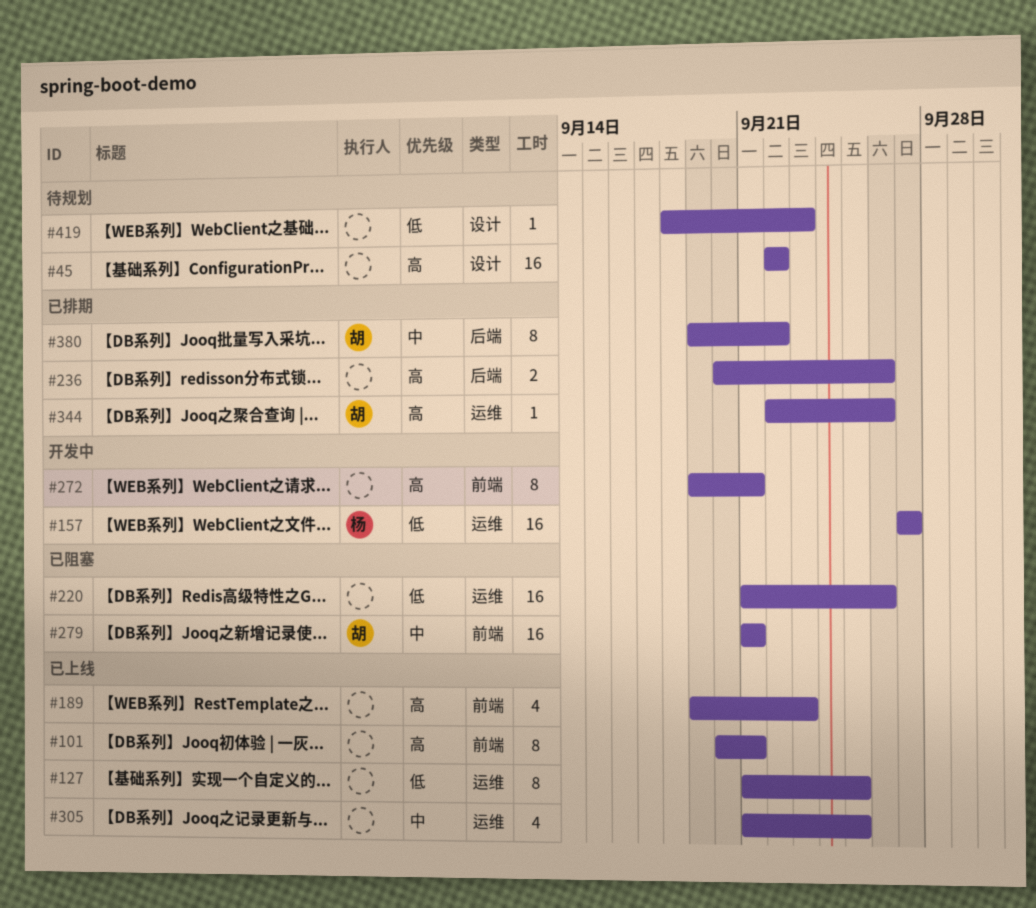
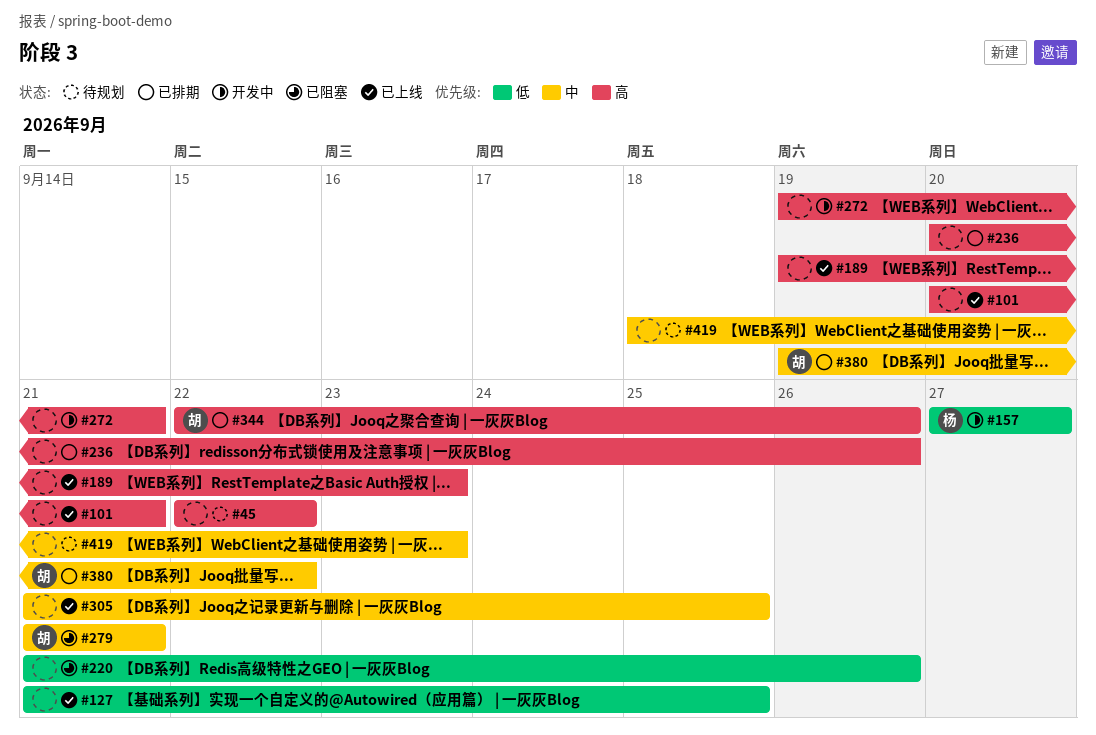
#419, priority: 低 -> 中

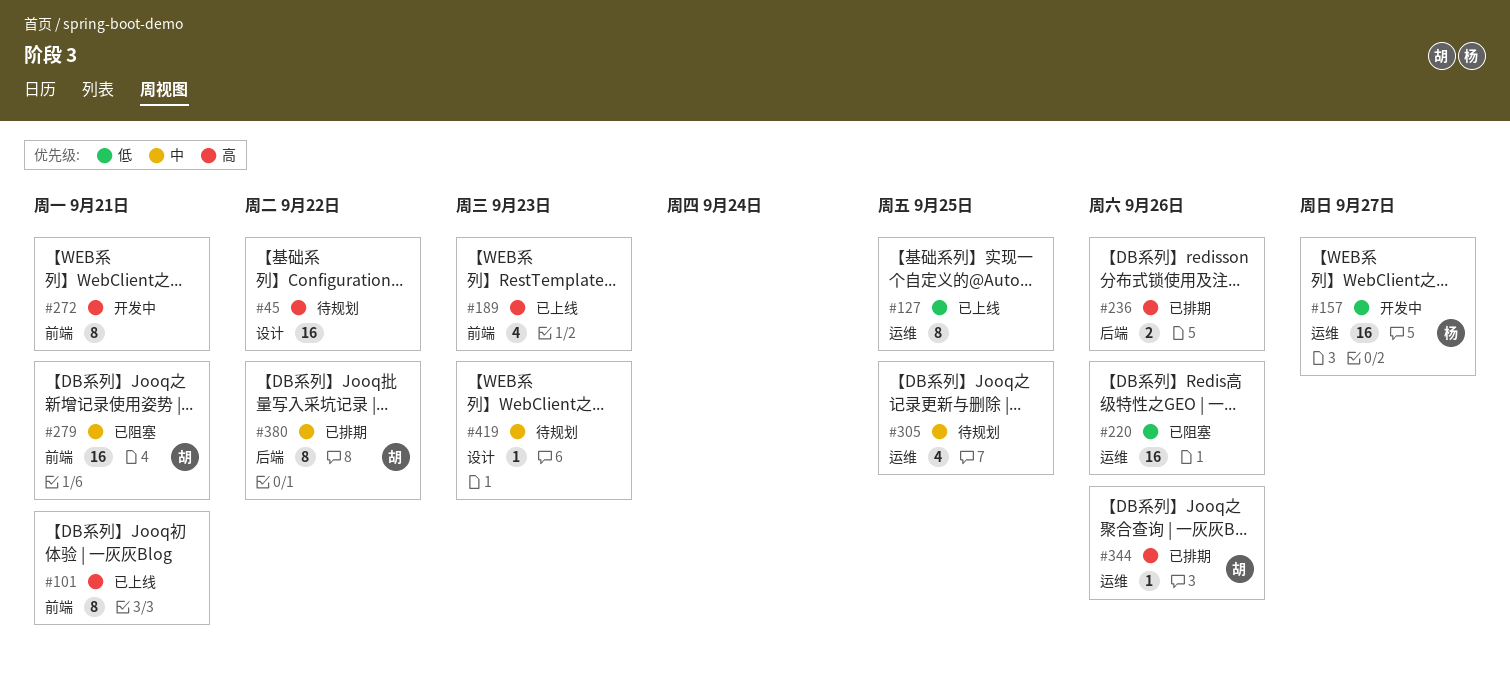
#305, status: 已上线 -> 待规划

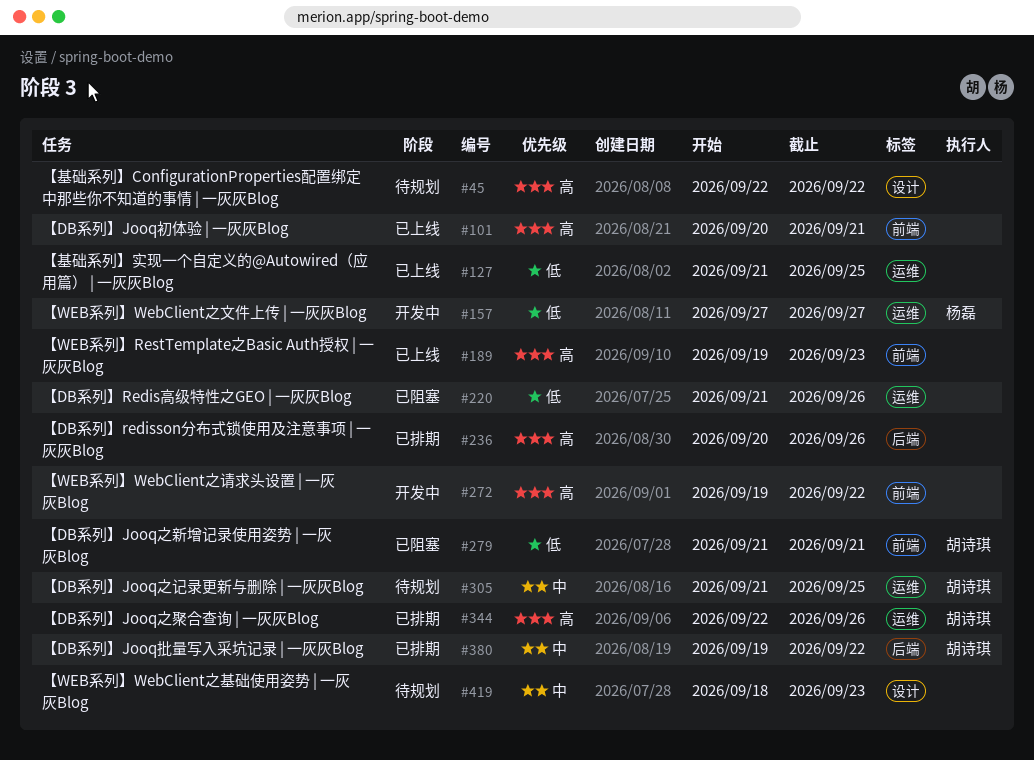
#272, due: Sep 21 -> Sep 22
#279, priority: 中 -> 低
#305, owner: none -> 胡诗琪

